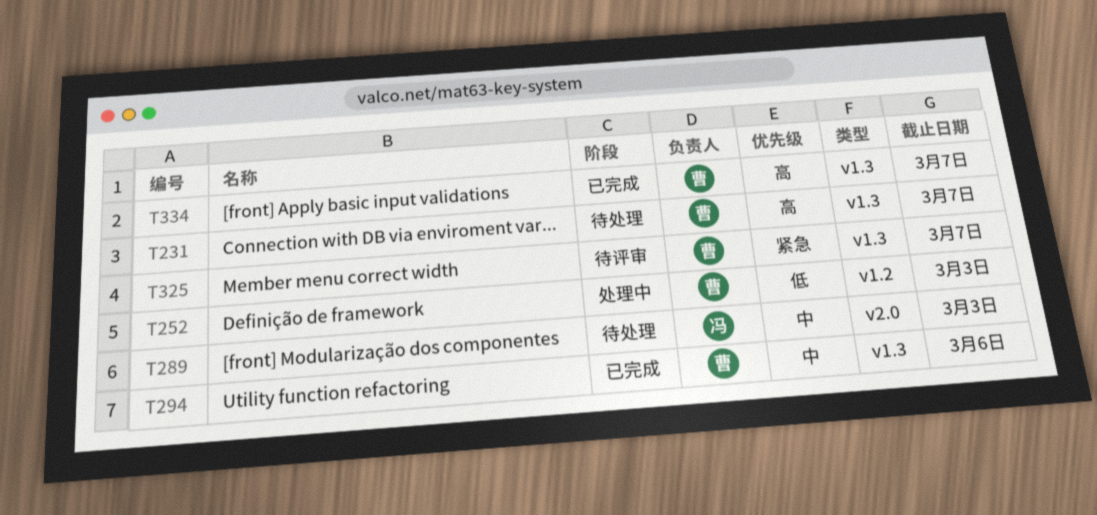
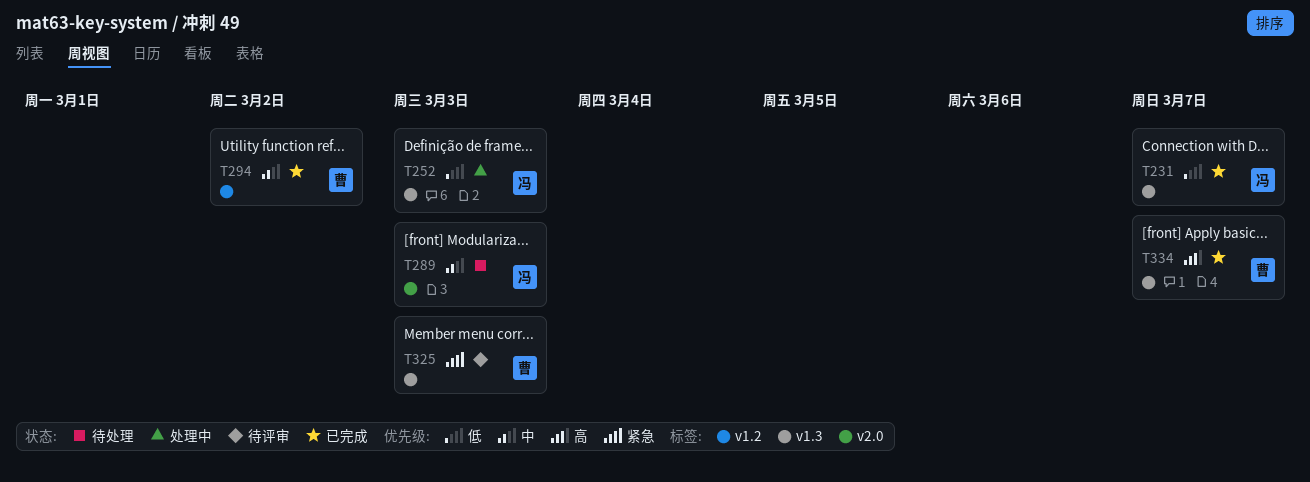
T231, status: 待处理 -> 已完成
T231, owner: 曹 -> 冯
T231, priority: 高 -> 低
T252, owner: 曹 -> 冯
T252, label: v1.2 -> v1.3
T294, label: v1.3 -> v1.2
T294, due: Mar 6 -> Mar 2
T325, due: Mar 7 -> Mar 3

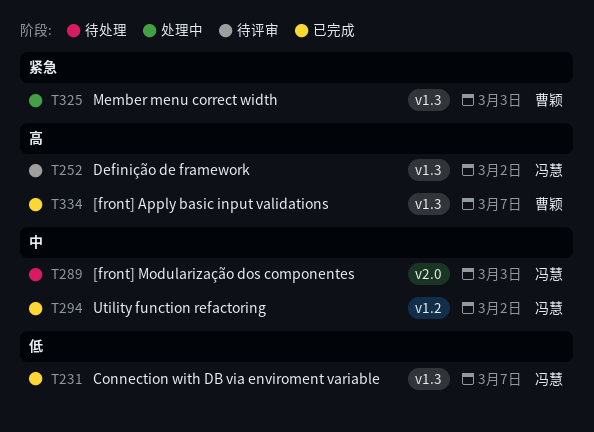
T252, status: 处理中 -> 待评审
T252, priority: 低 -> 高
T252, due: Mar 3 -> Mar 2
T294, owner: 曹颖 -> 冯慧
T325, status: 待评审 -> 处理中

